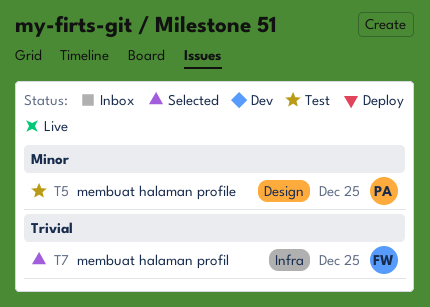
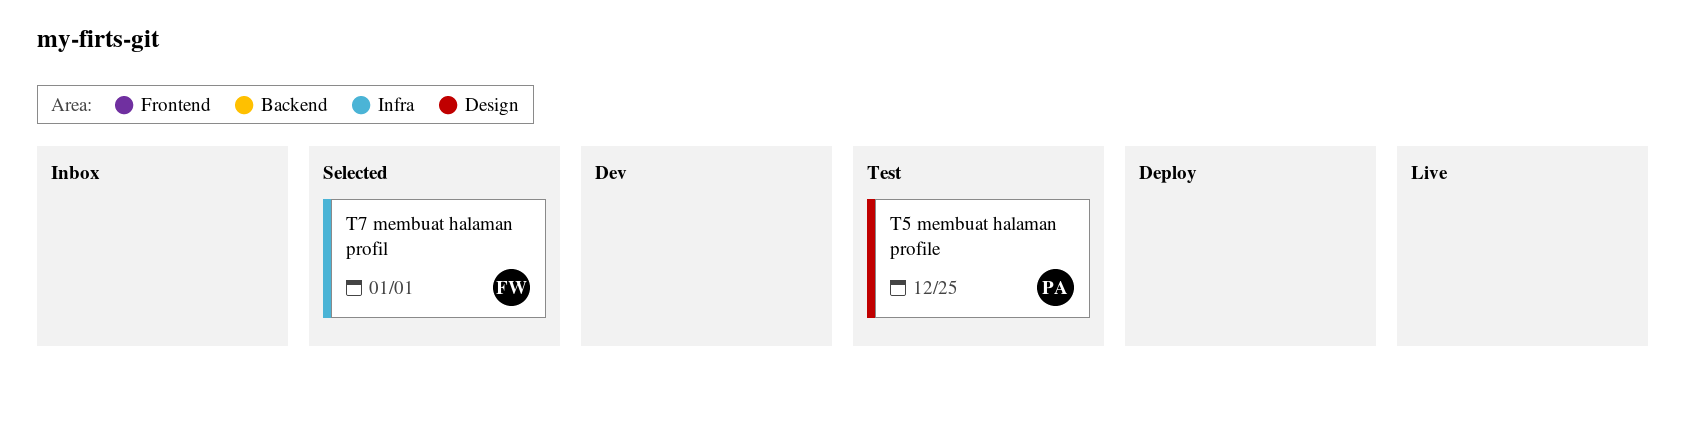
T7, due: Dec 25 -> Jan 1

